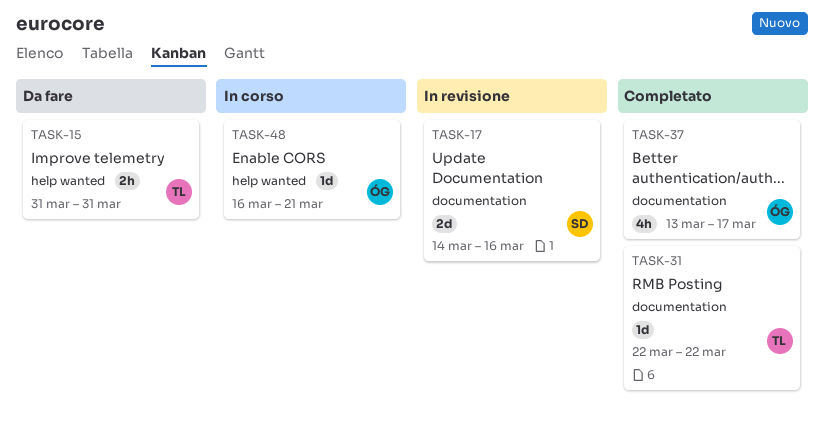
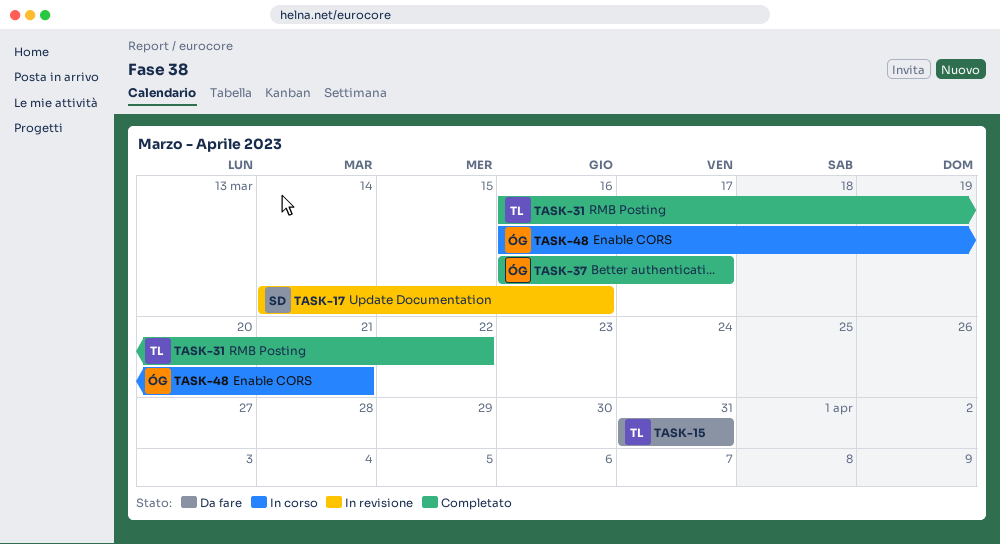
TASK-31, start: Mar 22 -> Mar 16
TASK-37, start: Mar 13 -> Mar 16

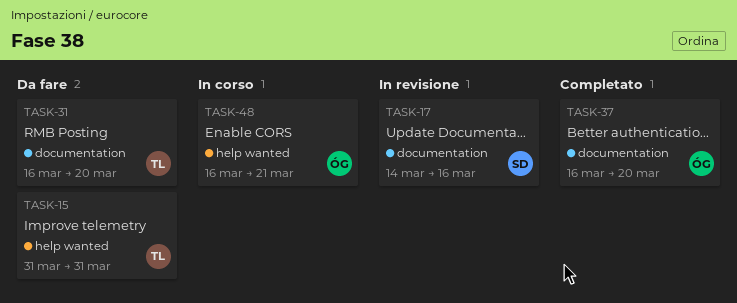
TASK-31, status: Completato -> Da fare
TASK-31, due: Mar 22 -> Mar 20
TASK-37, due: Mar 17 -> Mar 20

